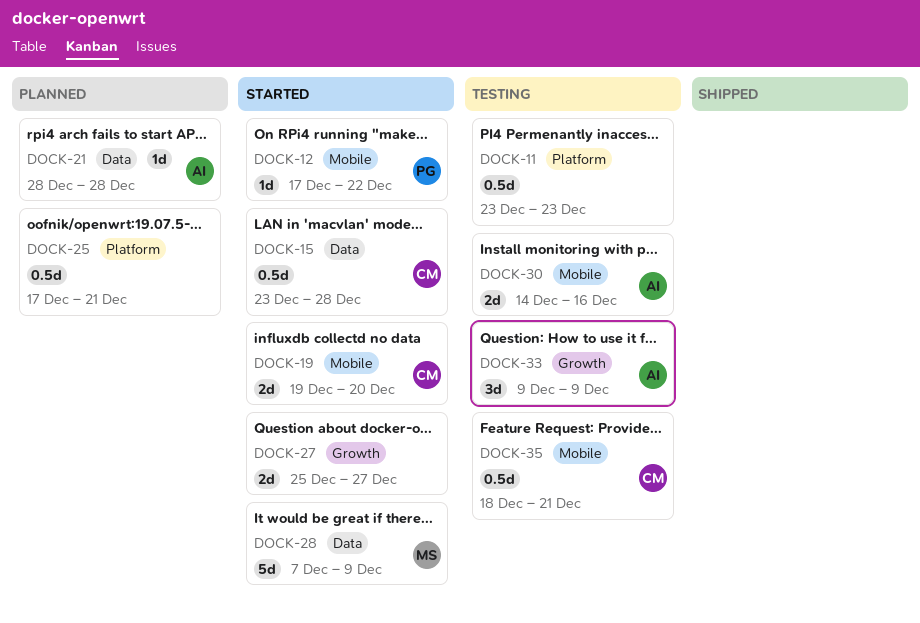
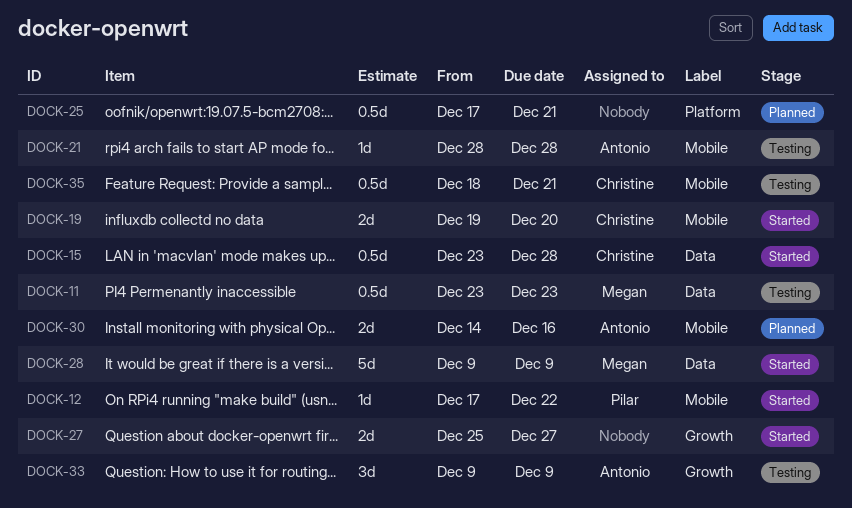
DOCK-11, owner: none -> Megan
DOCK-11, label: Platform -> Data
DOCK-21, status: Planned -> Testing
DOCK-21, label: Data -> Mobile
DOCK-28, start: Dec 7 -> Dec 9
DOCK-30, status: Testing -> Planned

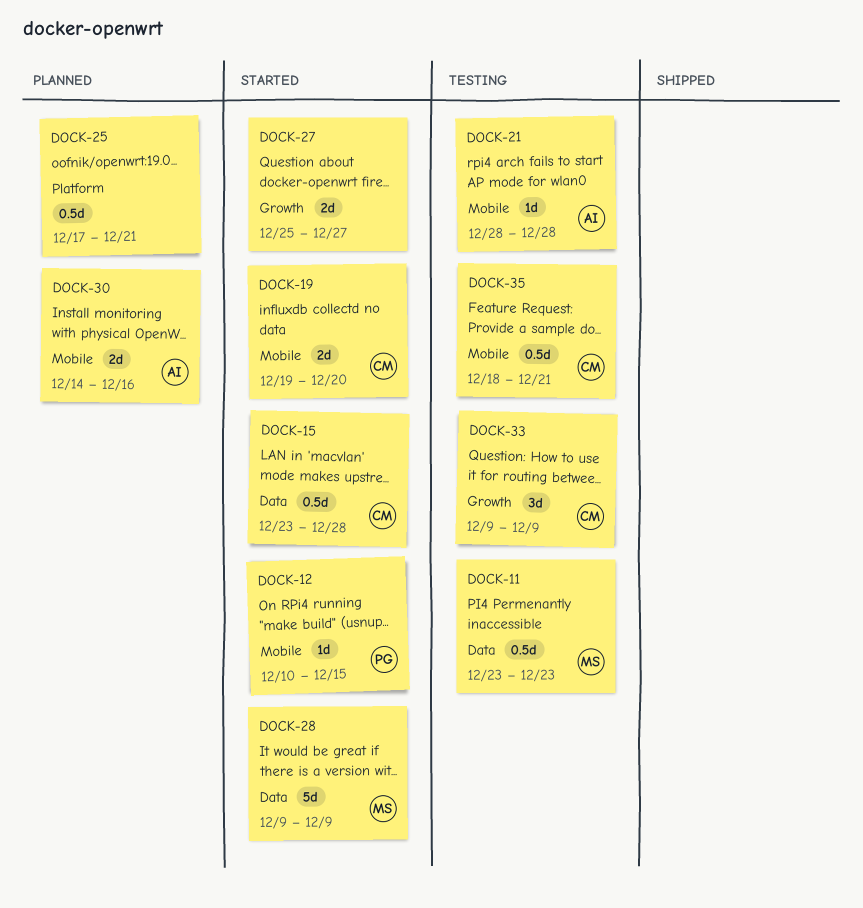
DOCK-12, start: Dec 17 -> Dec 10
DOCK-12, due: Dec 22 -> Dec 15
DOCK-33, owner: Antonio -> Christine

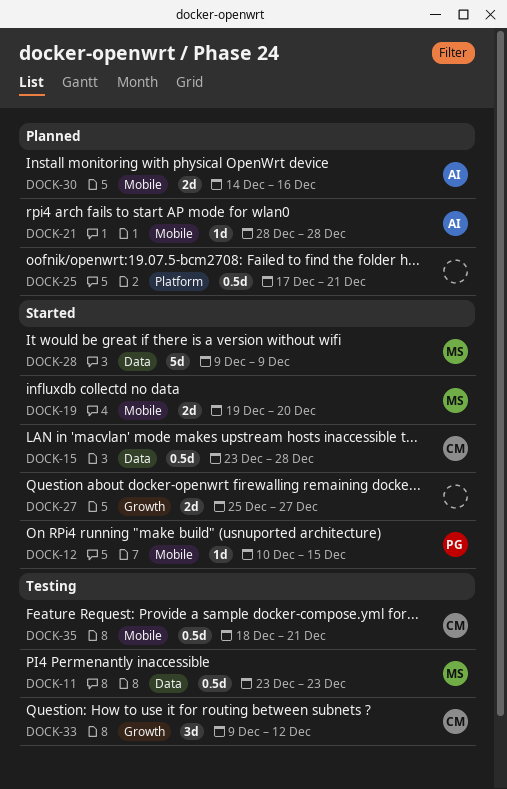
DOCK-19, owner: CM -> MS
DOCK-21, status: Testing -> Planned
DOCK-33, due: Dec 9 -> Dec 12

